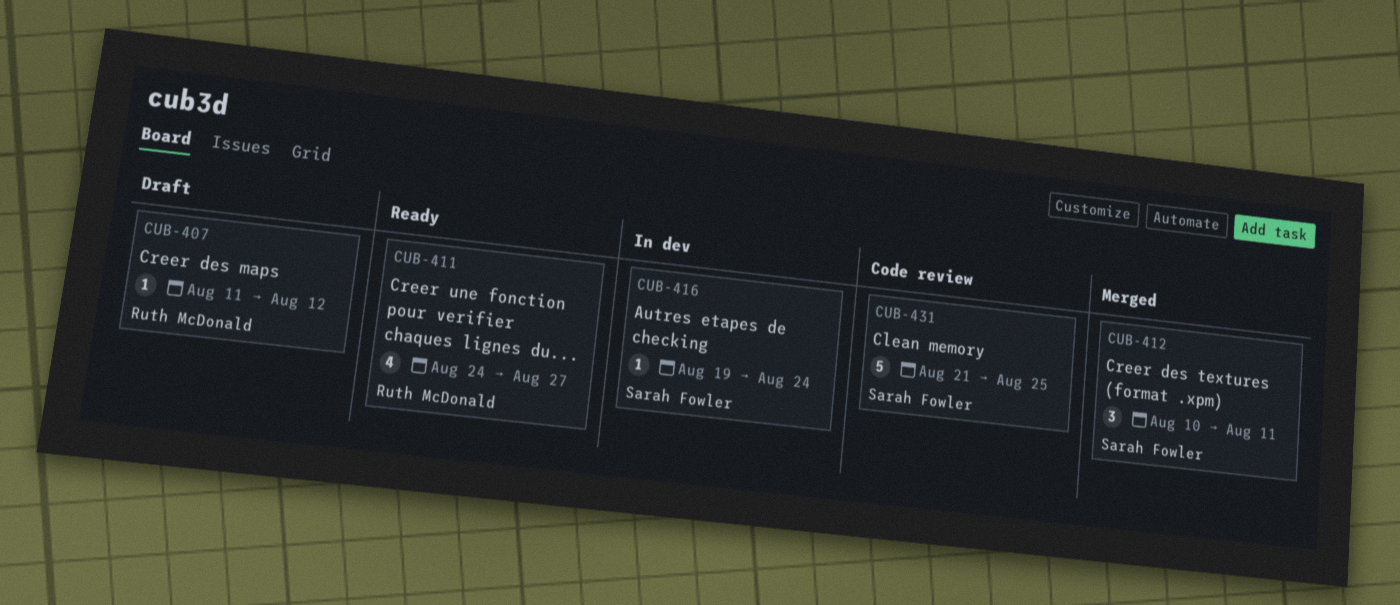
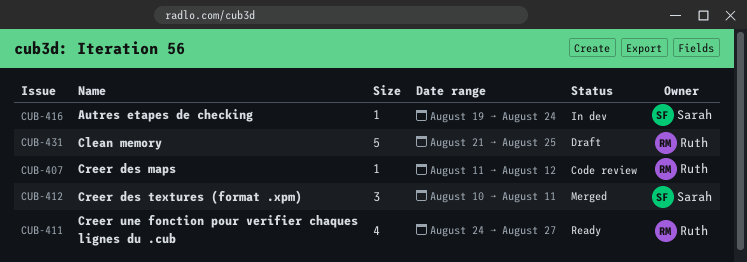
CUB-407, status: Draft -> Code review
CUB-431, status: Code review -> Draft
CUB-431, owner: Sarah Fowler -> Ruth McDonald

